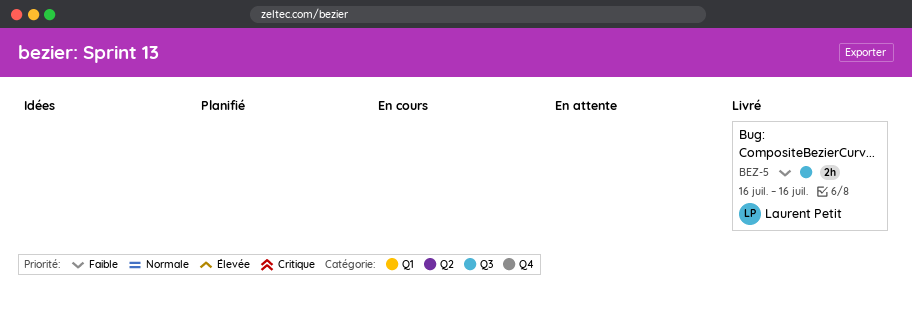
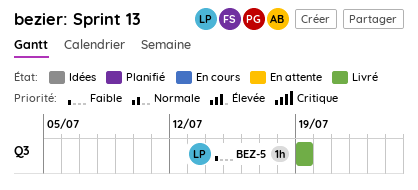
BEZ-5, estimate: 2h -> 1h
BEZ-5, start: Jul 16 -> Jul 19
BEZ-5, due: Jul 16 -> Jul 19

